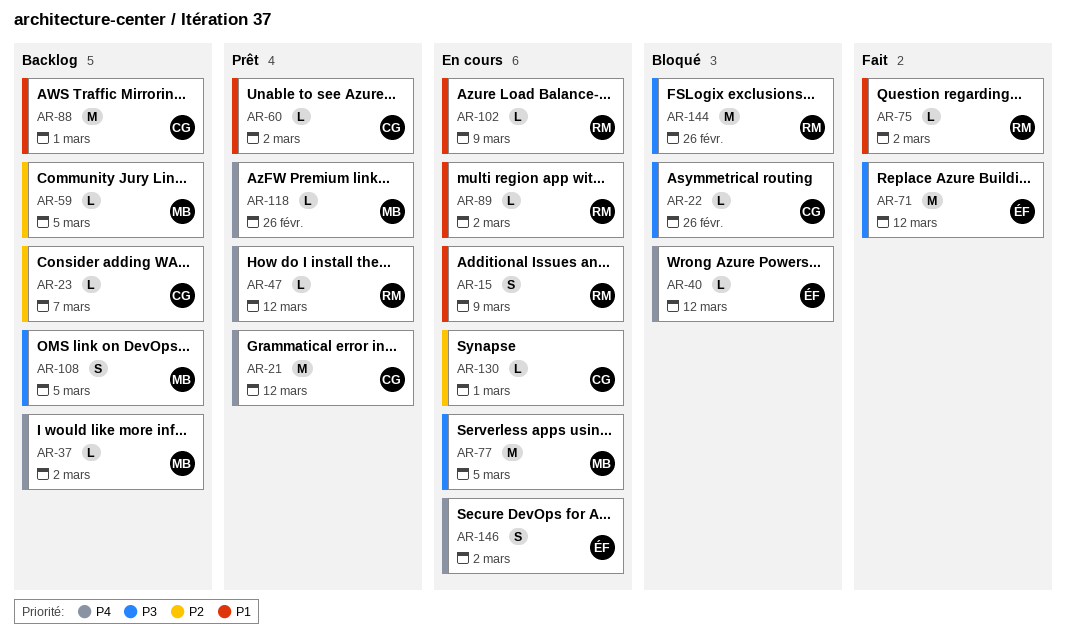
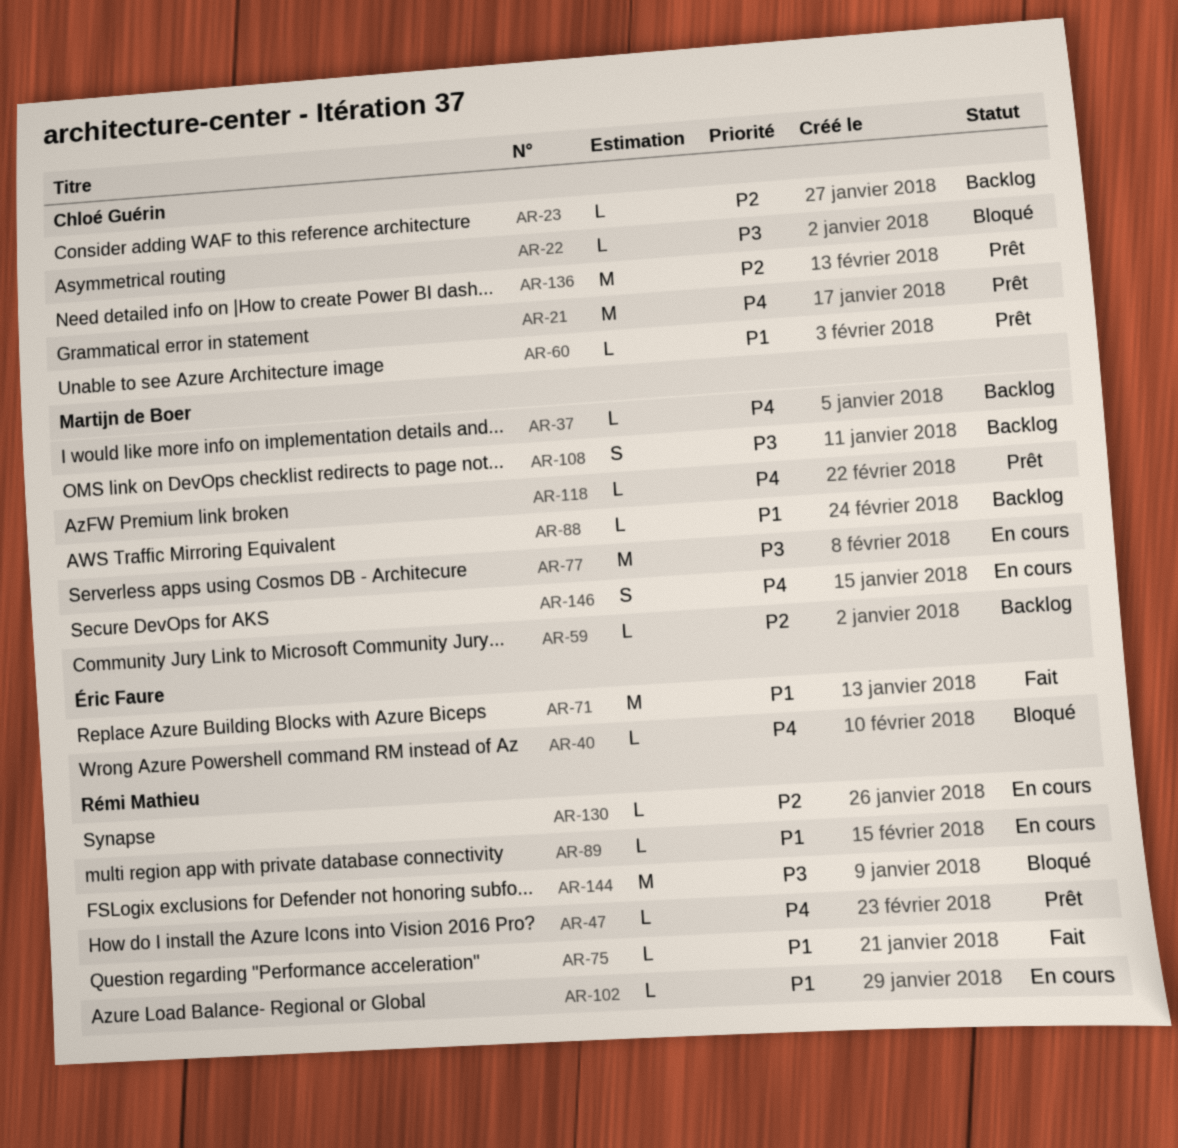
AR-15: present -> none
AR-71, priority: P3 -> P1
AR-88, owner: Chloé Guérin -> Martijn de Boer
AR-88, estimate: M -> L
AR-130, owner: Chloé Guérin -> Rémi Mathieu
AR-136: none -> present
AR-146, owner: Éric Faure -> Martijn de Boer

